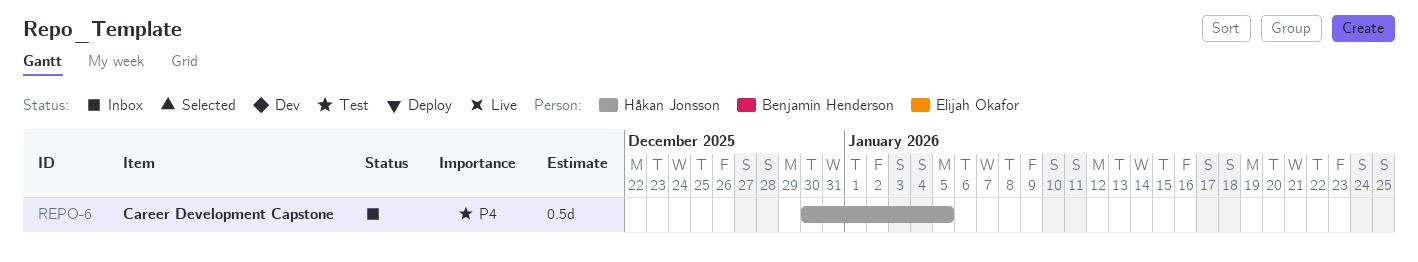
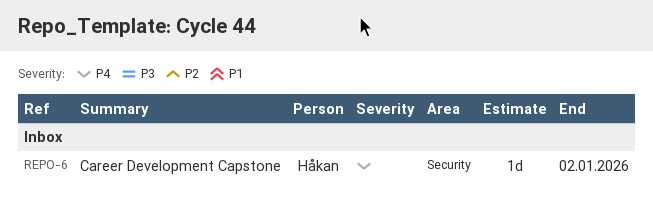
REPO-6, estimate: 0.5d -> 1d
REPO-6, due: Jan 5 -> Jan 2

